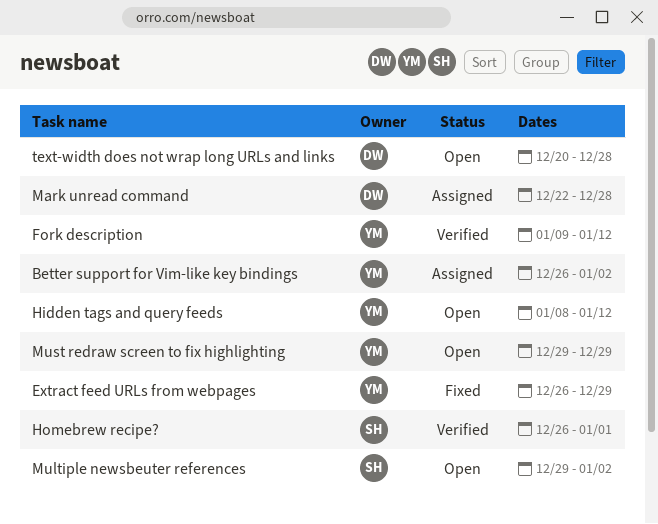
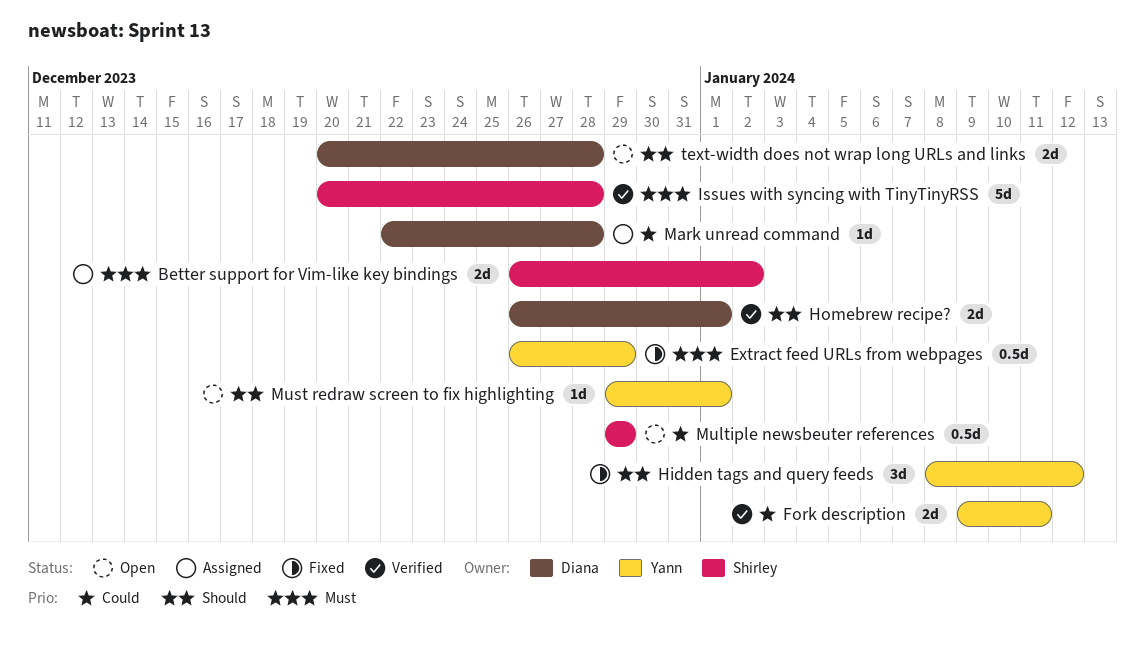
Better support for Vim-like key bindings, owner: Yann -> Shirley
Fork description, due: Jan 12 -> Jan 11
Hidden tags and query feeds, status: Open -> Fixed
Homebrew recipe?, owner: Shirley -> Diana
Issues with syncing with TinyTinyRSS: none -> present
Multiple newsbeuter references, due: Jan 2 -> Dec 29
Must redraw screen to fix highlighting, due: Dec 29 -> Jan 1

